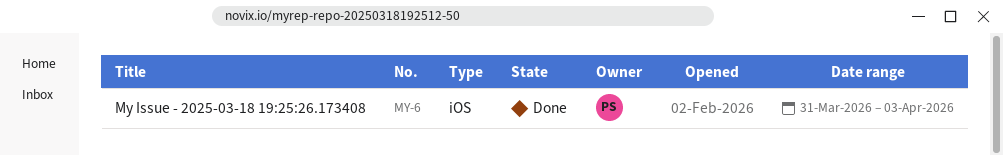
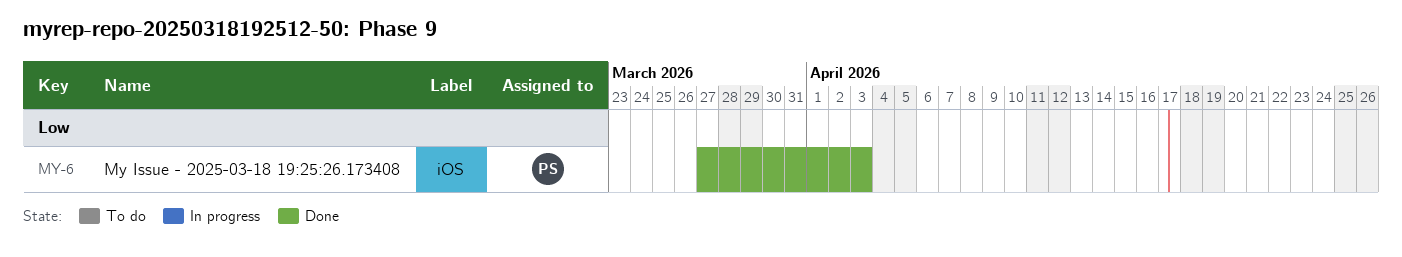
MY-6, start: Mar 31 -> Mar 27

